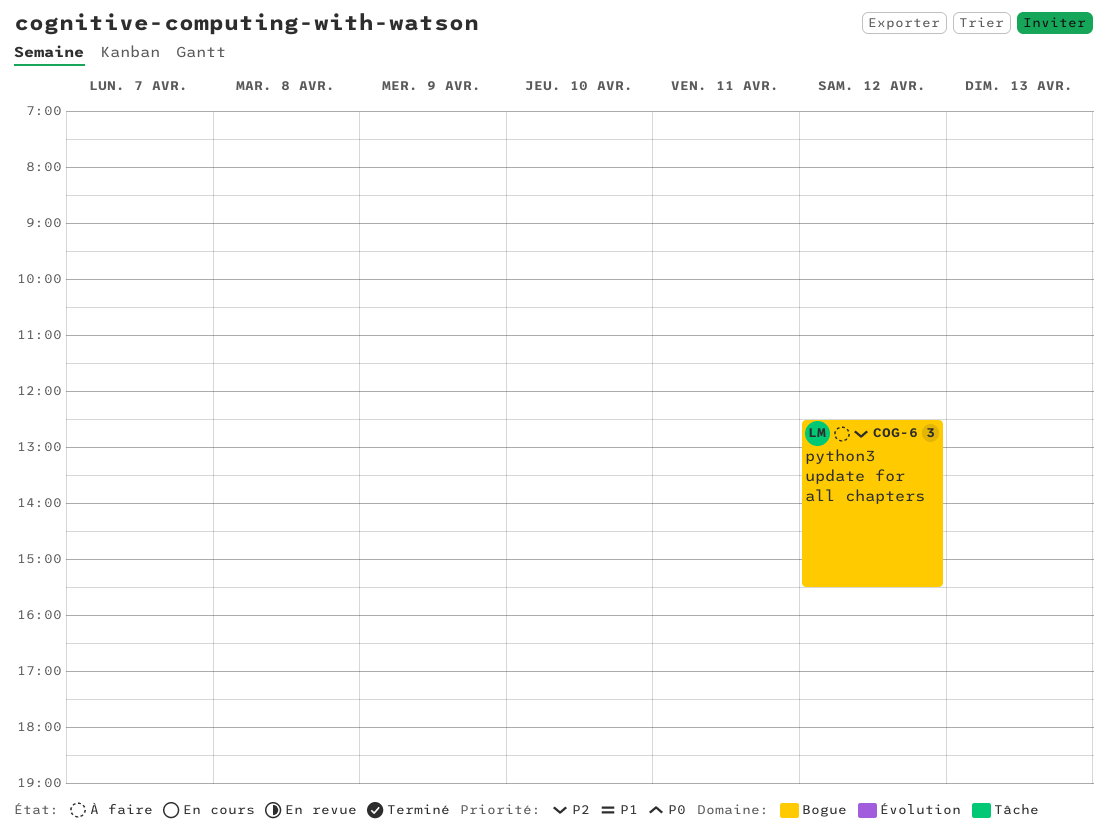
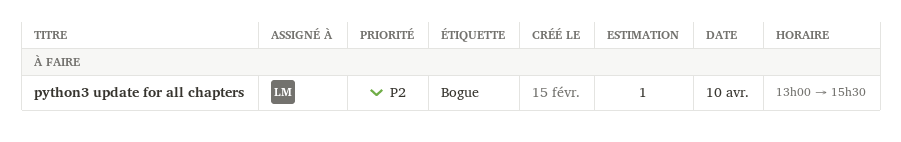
python3 update for all chapters, estimate: 3 -> 1
python3 update for all chapters, day: Apr 12 -> Apr 10
python3 update for all chapters, begins: 12:30 -> 13:00

